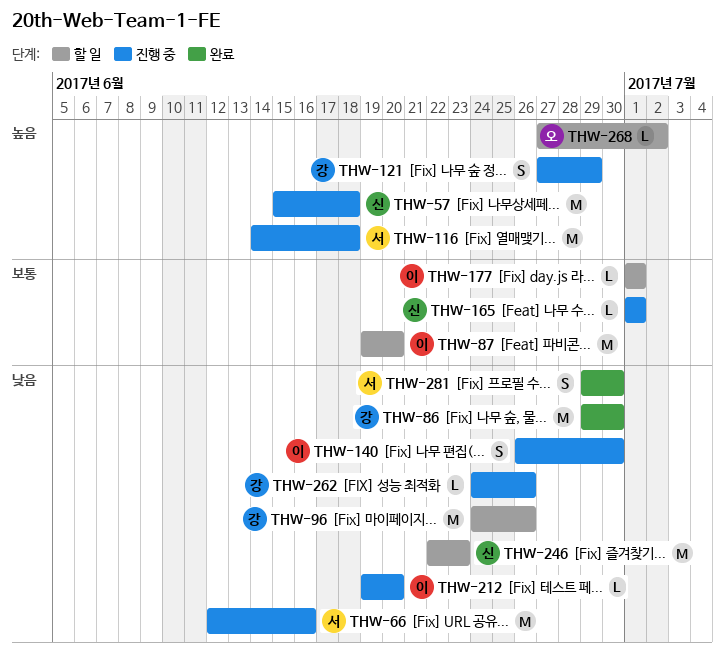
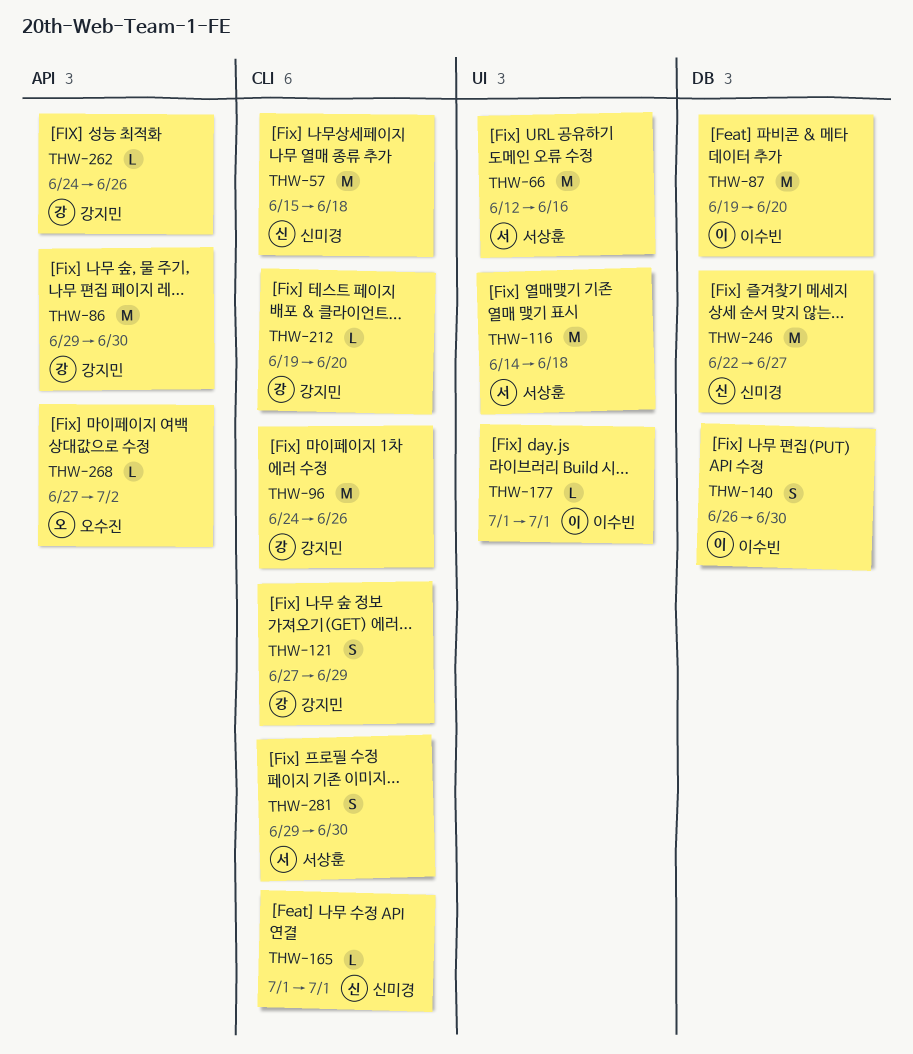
THW-212, owner: 이수빈 -> 강지민
THW-246, due: Jun 23 -> Jun 27

